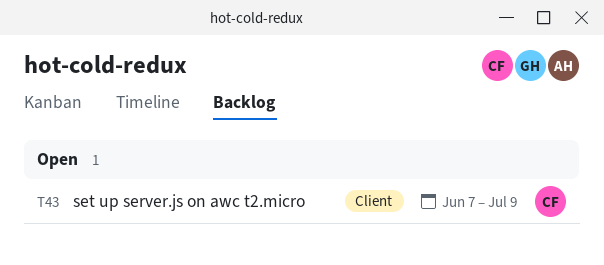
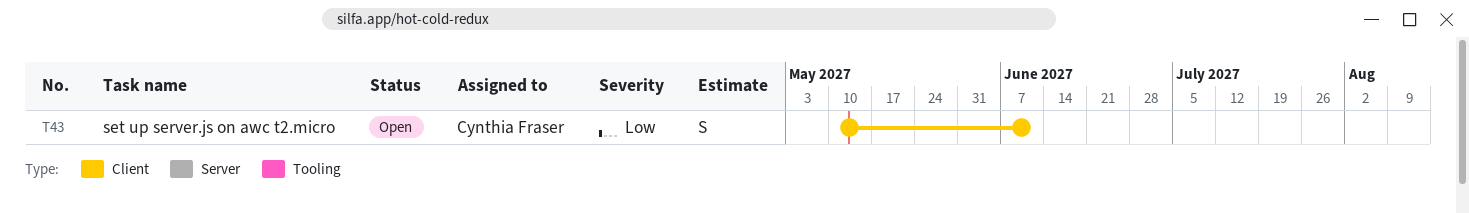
T43, start: Jun 7 -> May 10
T43, due: Jul 9 -> Jun 11

